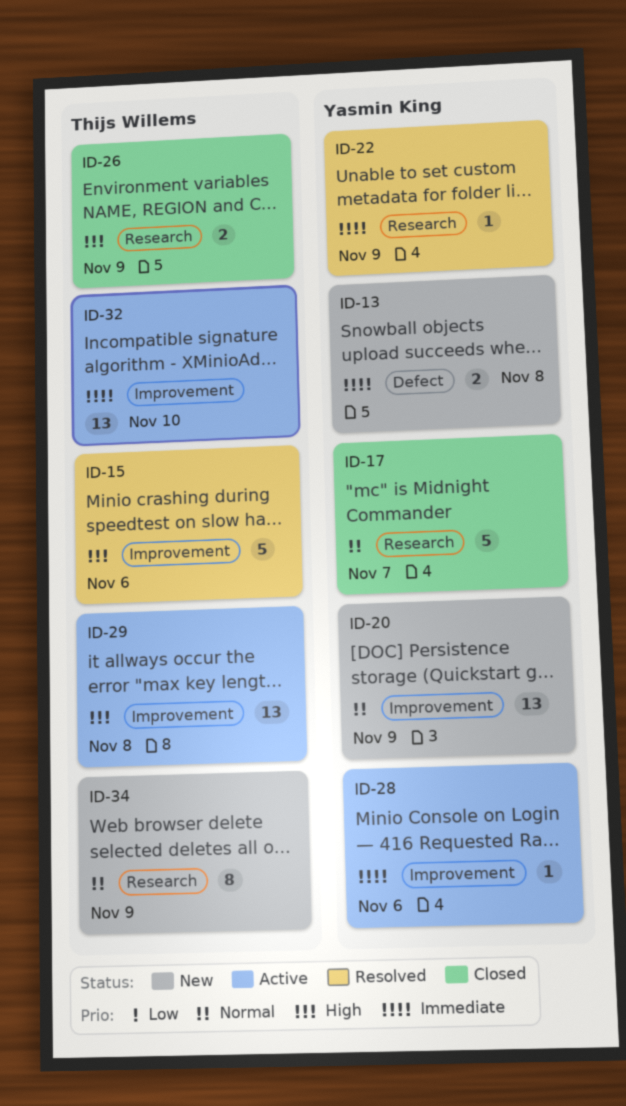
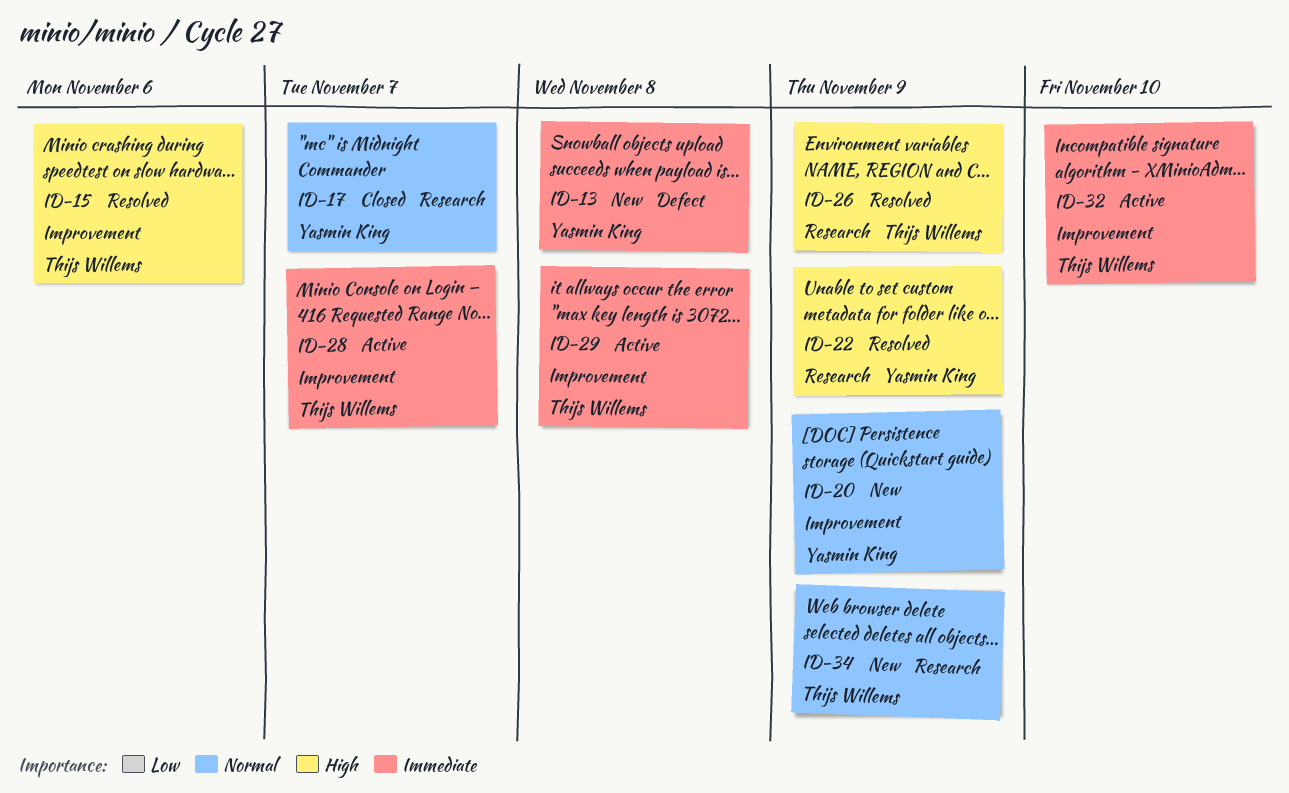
ID-22, priority: Immediate -> High
ID-26, status: Closed -> Resolved
ID-28, owner: Yasmin King -> Thijs Willems
ID-28, due: Nov 6 -> Nov 7
ID-29, priority: High -> Immediate

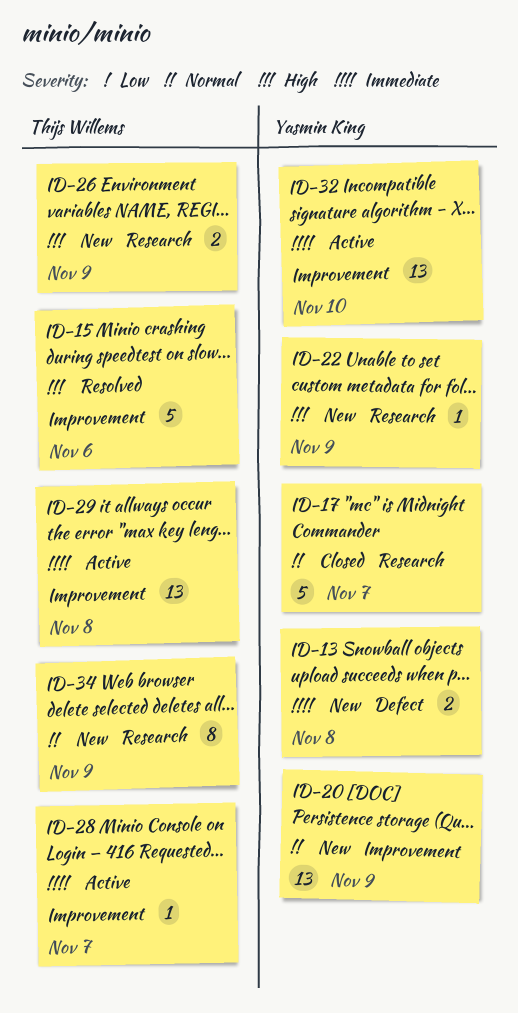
ID-22, status: Resolved -> New
ID-26, status: Resolved -> New
ID-32, owner: Thijs Willems -> Yasmin King

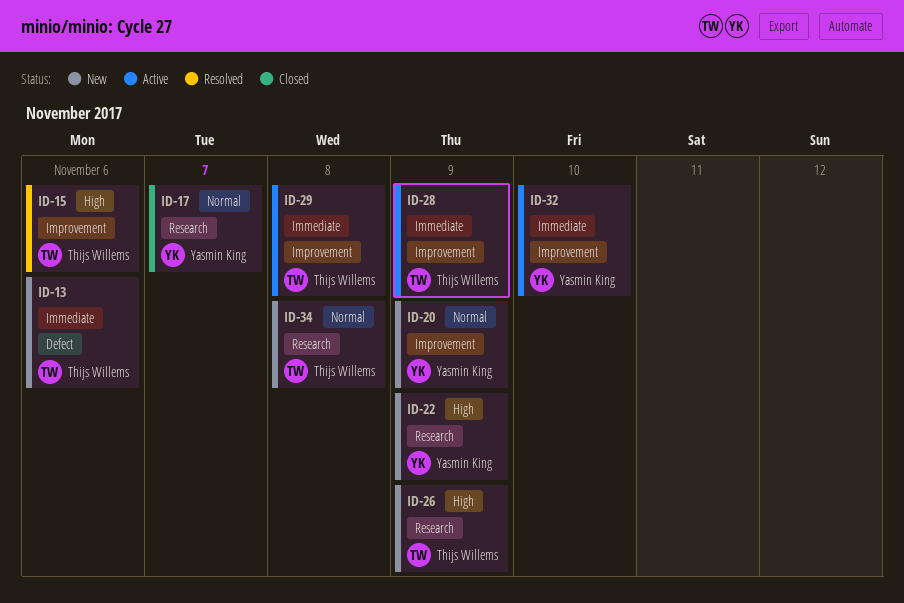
ID-13, owner: Yasmin King -> Thijs Willems
ID-13, due: Nov 8 -> Nov 6
ID-28, due: Nov 7 -> Nov 9
ID-34, due: Nov 9 -> Nov 8

